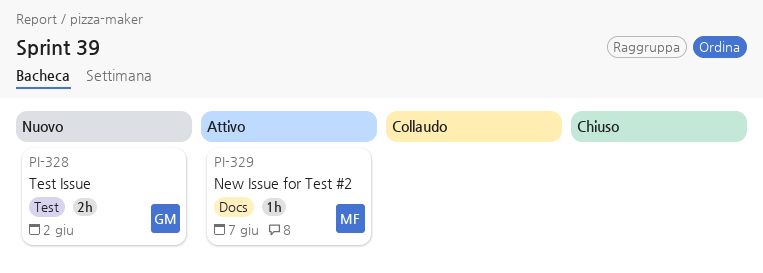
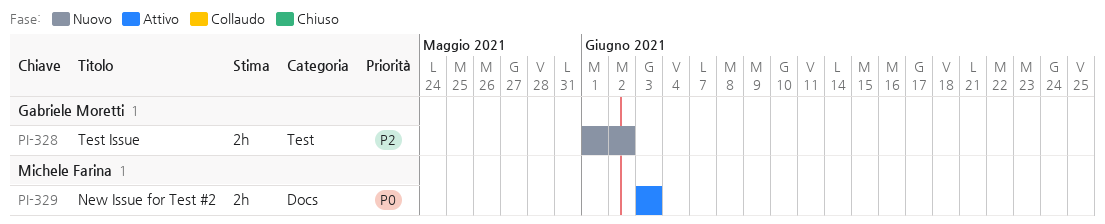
PI-329, estimate: 1h -> 2h
PI-329, due: Jun 7 -> Jun 3

